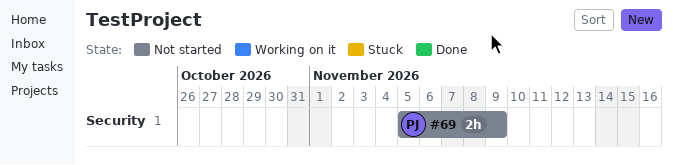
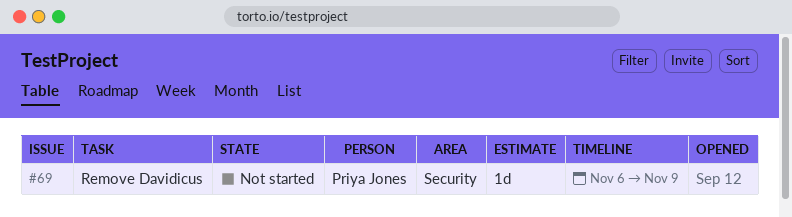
#69, estimate: 2h -> 1d
#69, start: Nov 5 -> Nov 6

